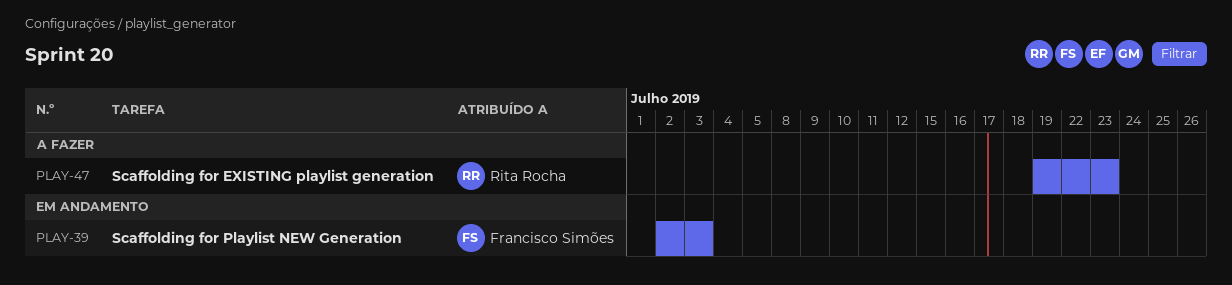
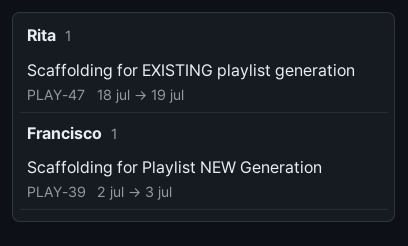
PLAY-47, start: Jul 19 -> Jul 18
PLAY-47, due: Jul 23 -> Jul 19

